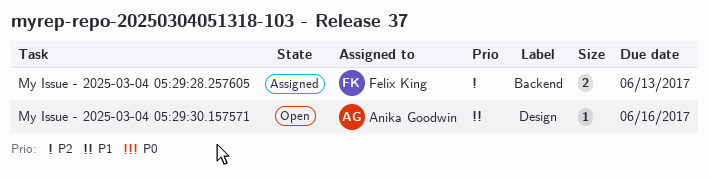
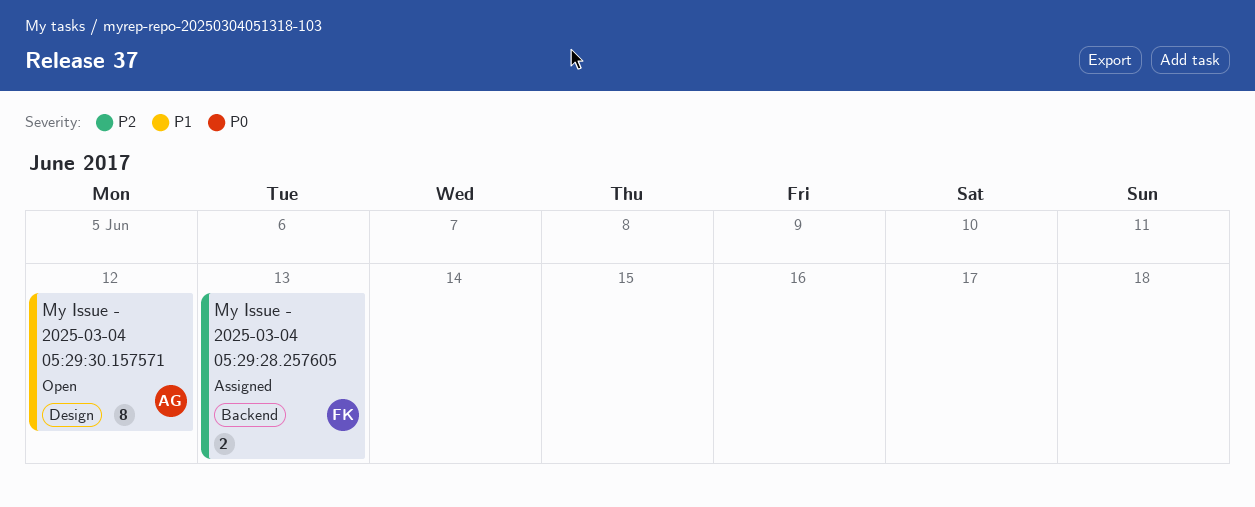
My Issue - 2025-03-04 05:29:30.157571, estimate: 1 -> 8
My Issue - 2025-03-04 05:29:30.157571, due: Jun 16 -> Jun 12

